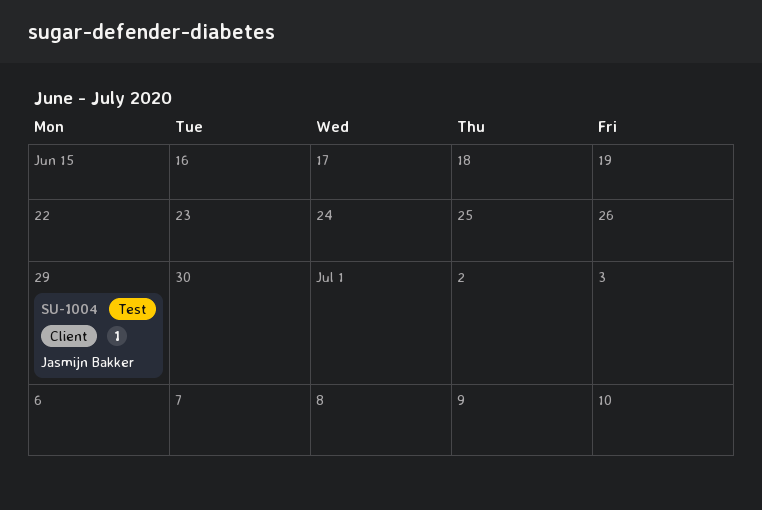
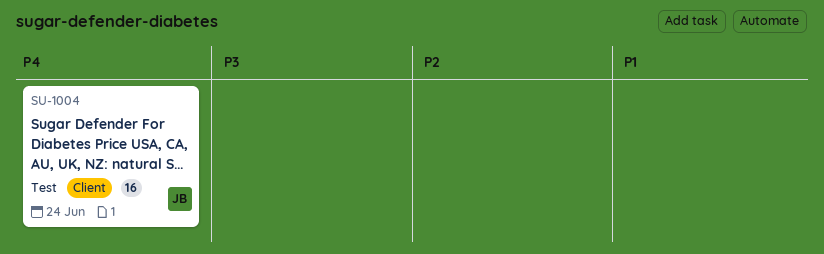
SU-1004, estimate: 1 -> 16
SU-1004, due: Jun 29 -> Jun 24

